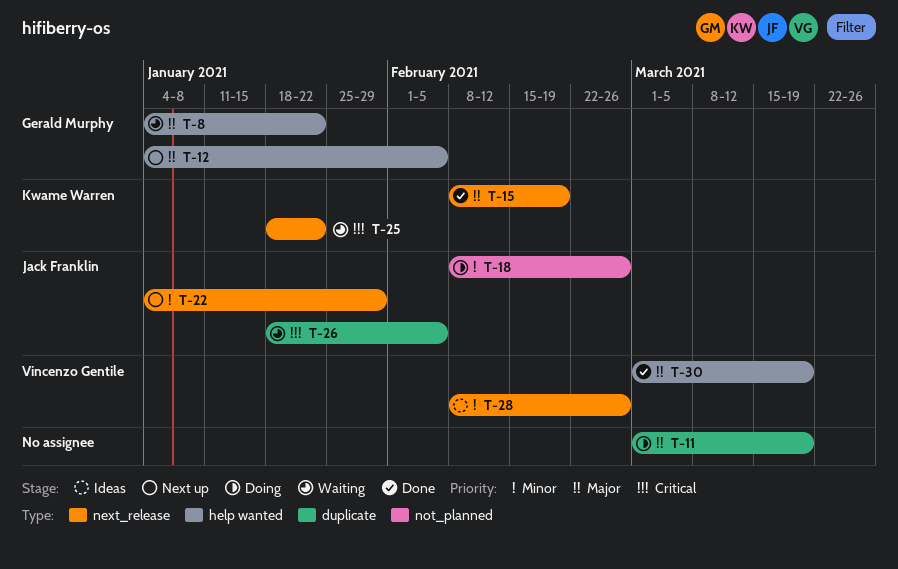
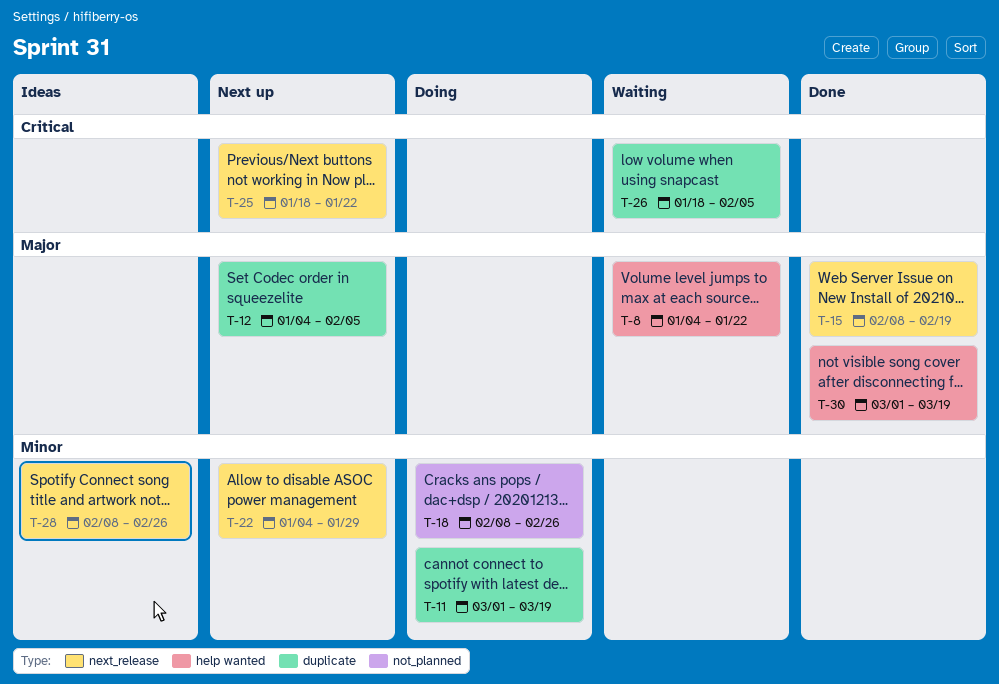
T-11, priority: Major -> Minor
T-12, label: help wanted -> duplicate
T-25, status: Waiting -> Next up

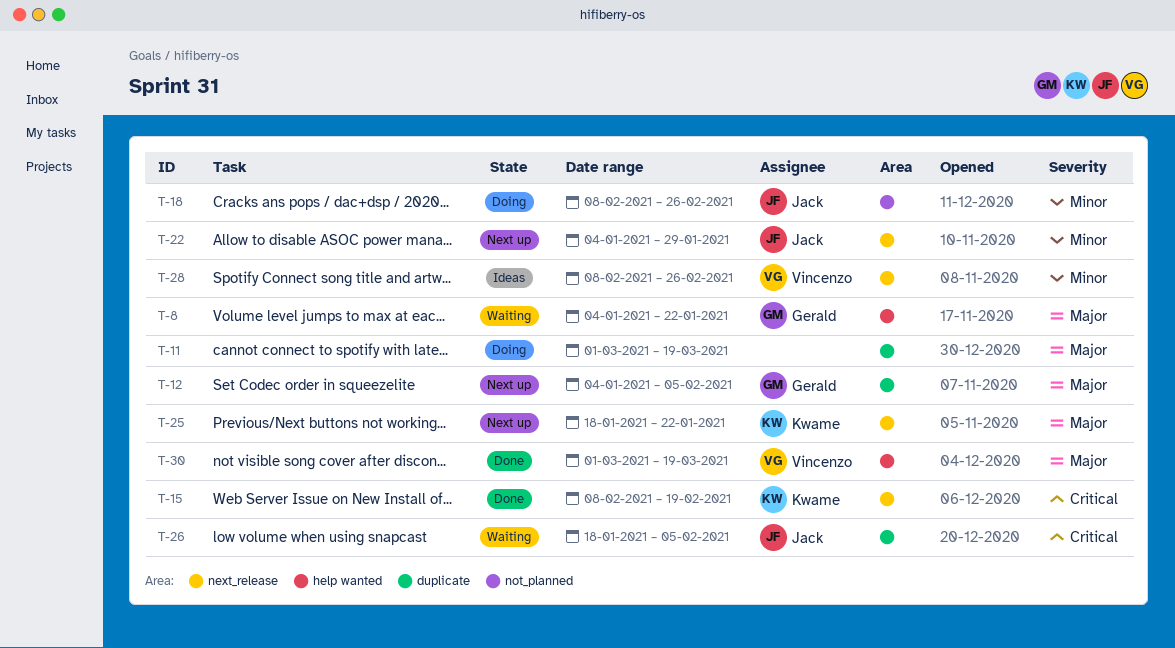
T-11, priority: Minor -> Major
T-15, priority: Major -> Critical
T-25, priority: Critical -> Major

